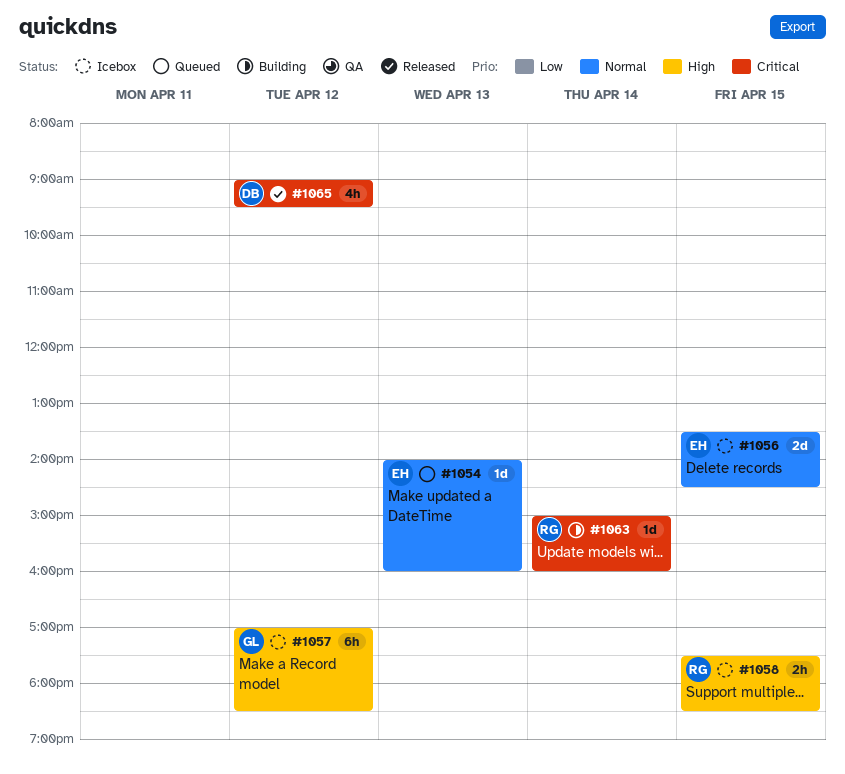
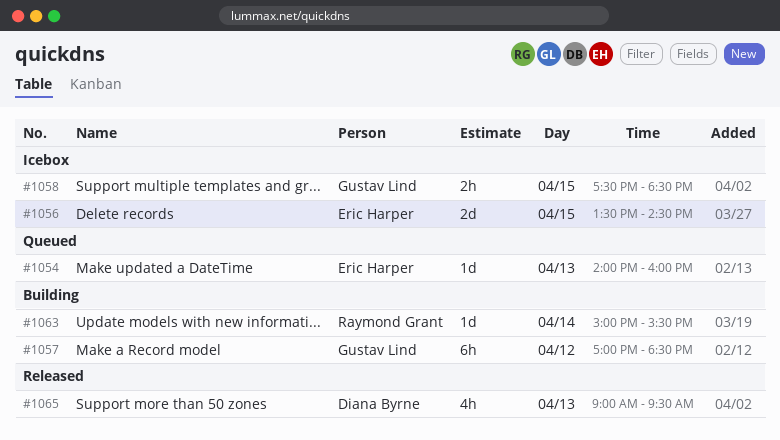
#1057, status: Icebox -> Building
#1058, owner: Raymond Grant -> Gustav Lind
#1063, ends: 16:00 -> 15:30
#1065, day: Apr 12 -> Apr 13

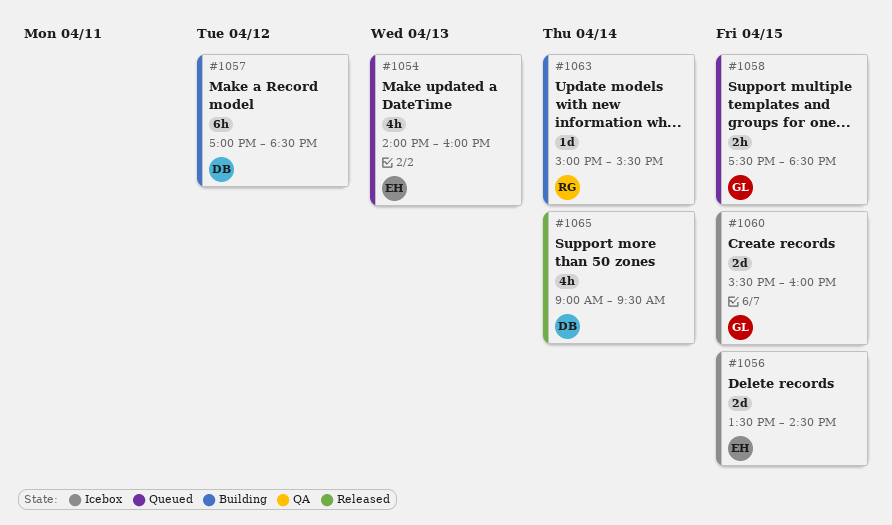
#1054, estimate: 1d -> 4h
#1057, owner: Gustav Lind -> Diana Byrne
#1058, status: Icebox -> Queued
#1060: none -> present
#1065, day: Apr 13 -> Apr 14

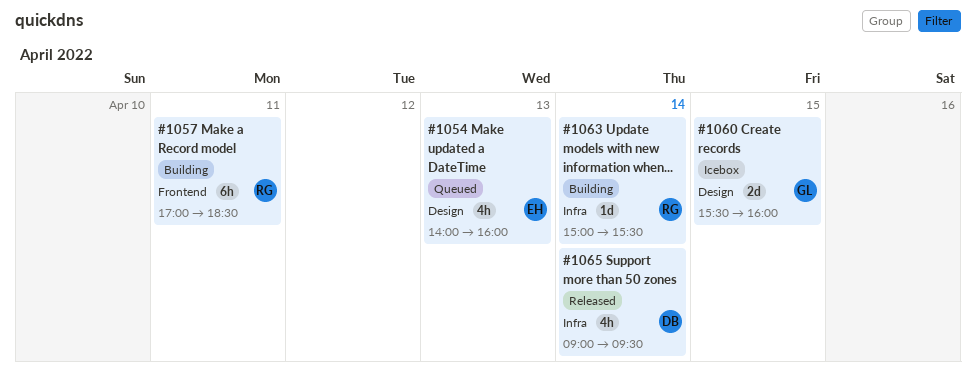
#1056: present -> none
#1057, owner: DB -> RG
#1057, day: Apr 12 -> Apr 11
#1058: present -> none

